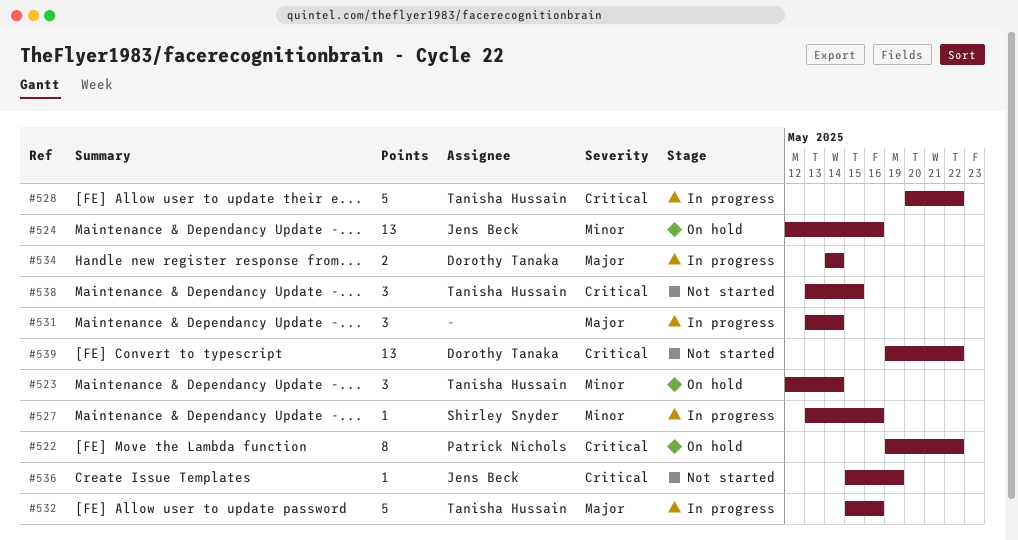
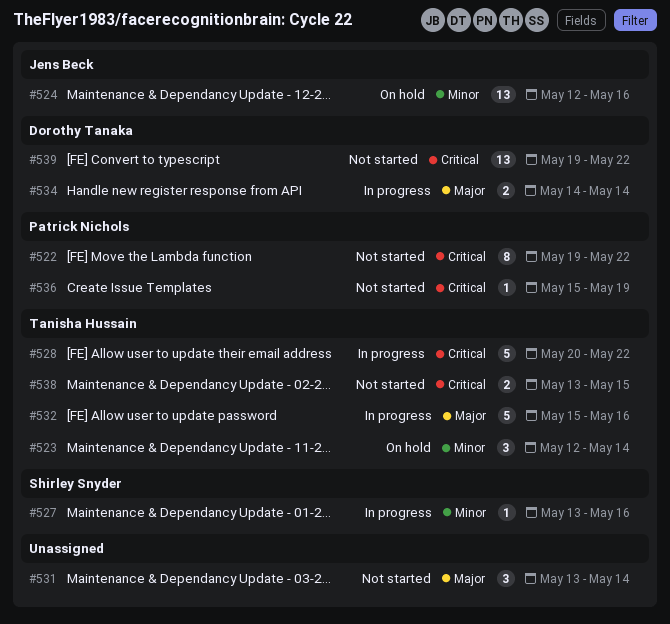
#522, status: On hold -> Not started
#531, status: In progress -> Not started
#536, owner: Jens Beck -> Patrick Nichols
#538, estimate: 3 -> 2

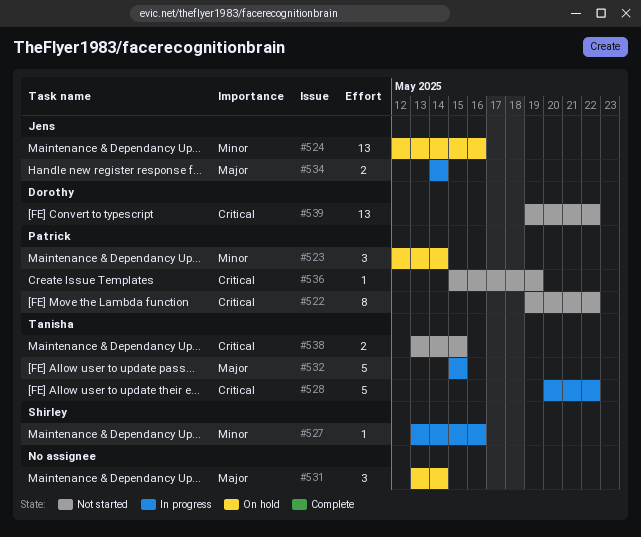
#523, owner: Tanisha Hussain -> Patrick Nichols
#531, status: Not started -> On hold
#532, due: May 16 -> May 15
#534, owner: Dorothy Tanaka -> Jens Beck

